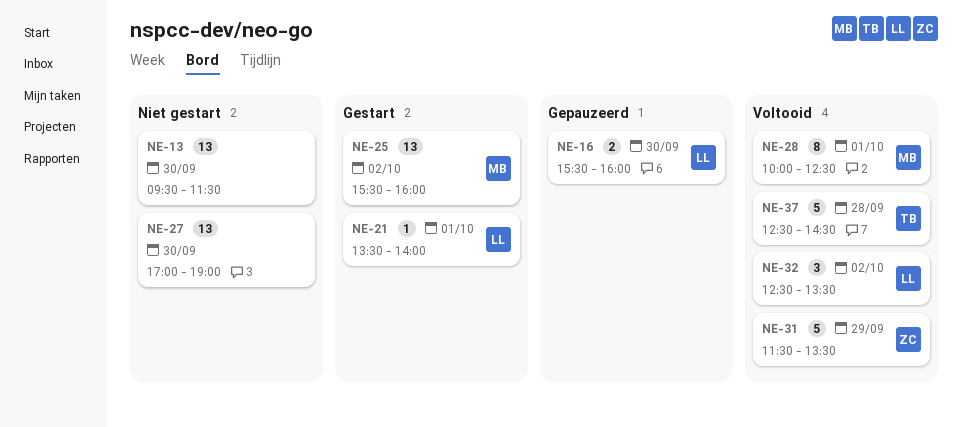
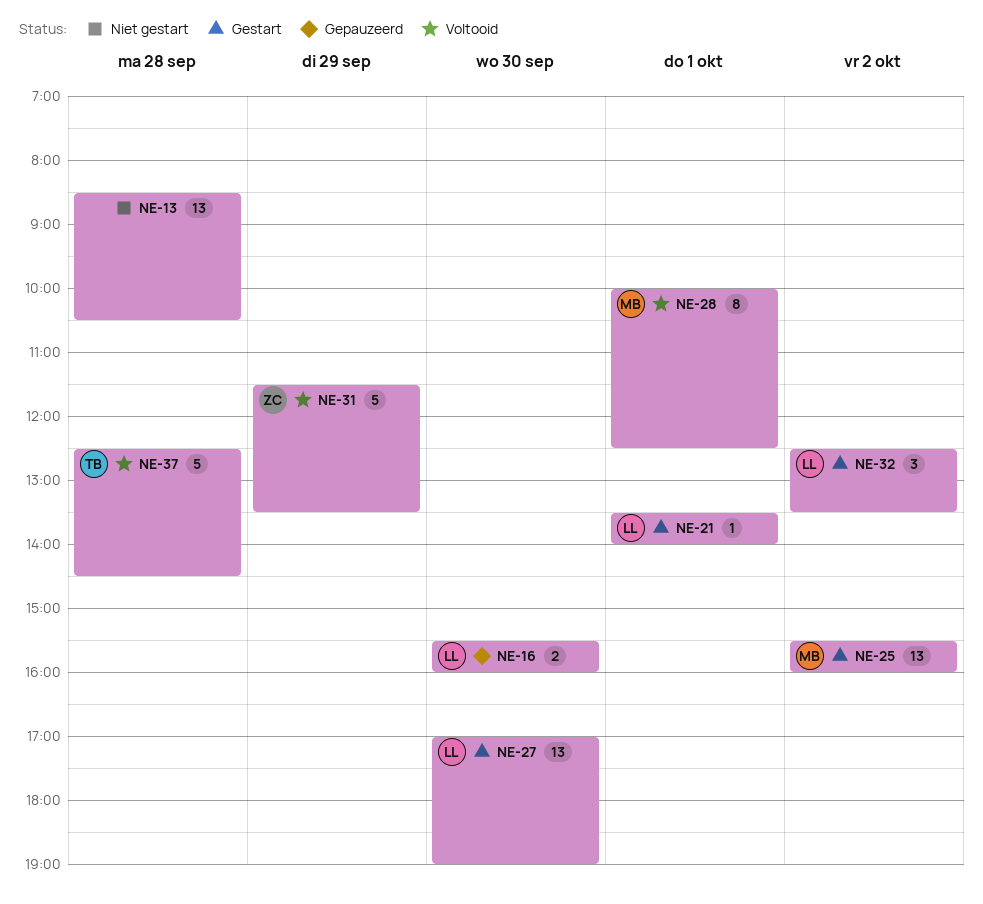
NE-13, day: Sep 30 -> Sep 28
NE-13, begins: 09:30 -> 08:30
NE-13, ends: 11:30 -> 10:30
NE-27, status: Niet gestart -> Gestart
NE-27, owner: none -> LL
NE-32, status: Voltooid -> Gestart

